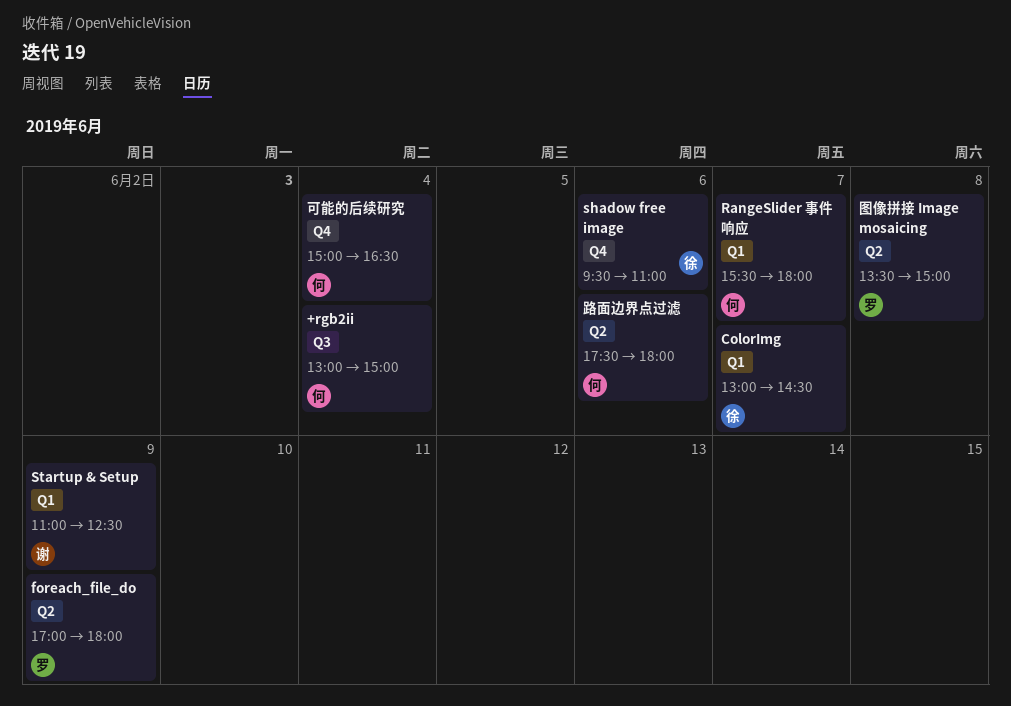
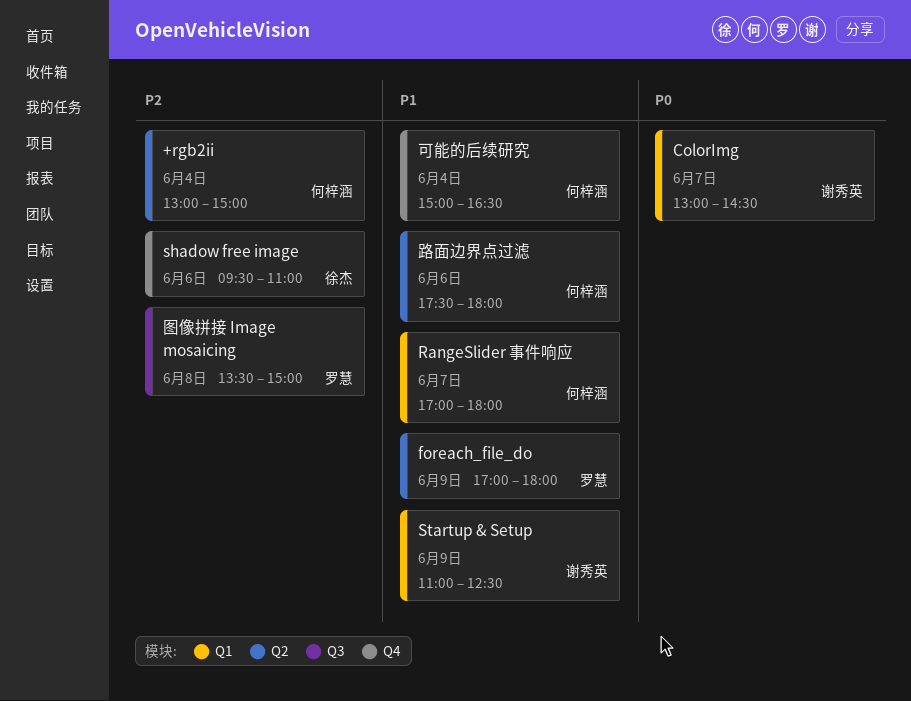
+rgb2ii, label: Q3 -> Q2
ColorImg, owner: 徐杰 -> 谢秀英
RangeSlider 事件响应, begins: 15:30 -> 17:00
图像拼接 Image mosaicing, label: Q2 -> Q3

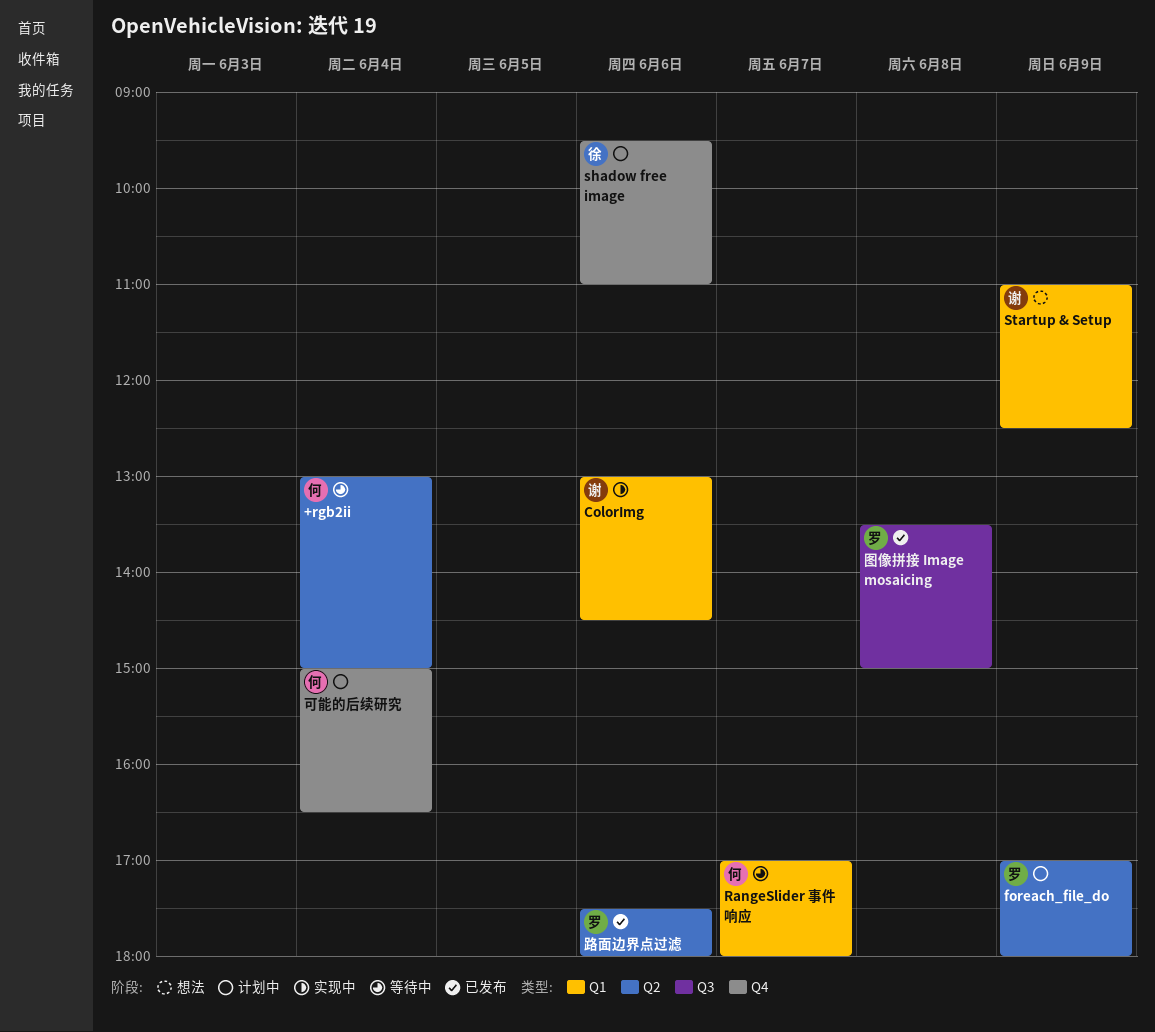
ColorImg, day: Jun 7 -> Jun 6
路面边界点过滤, owner: 何梓涵 -> 罗慧

